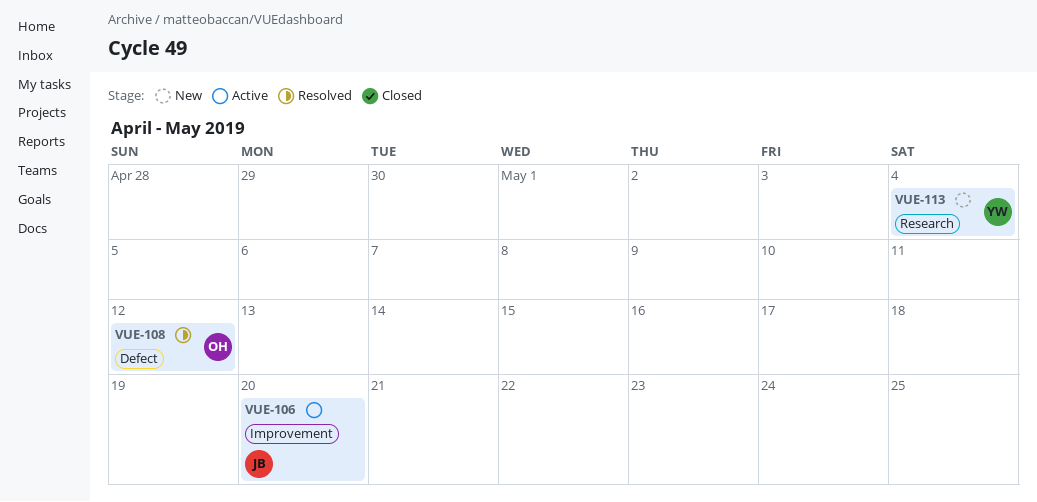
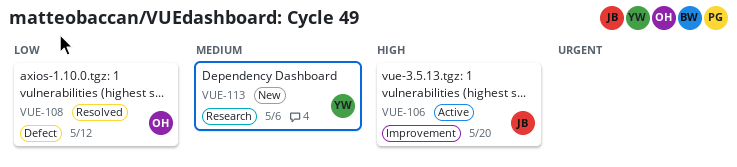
VUE-113, due: May 4 -> May 6

